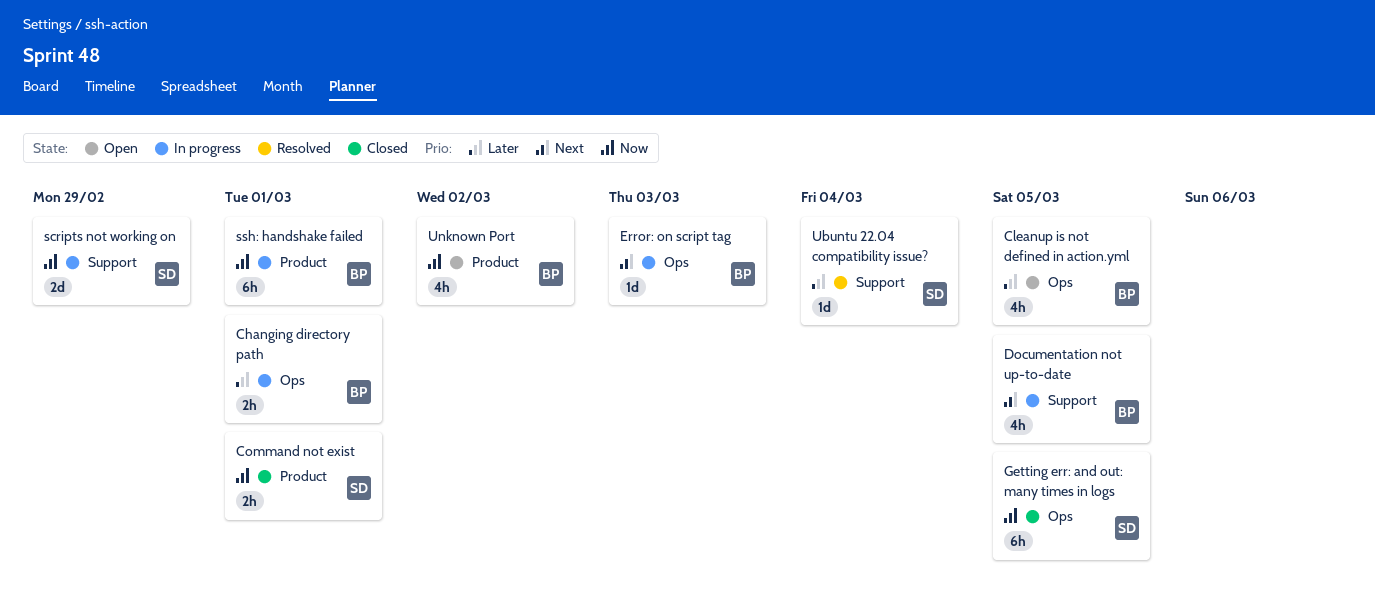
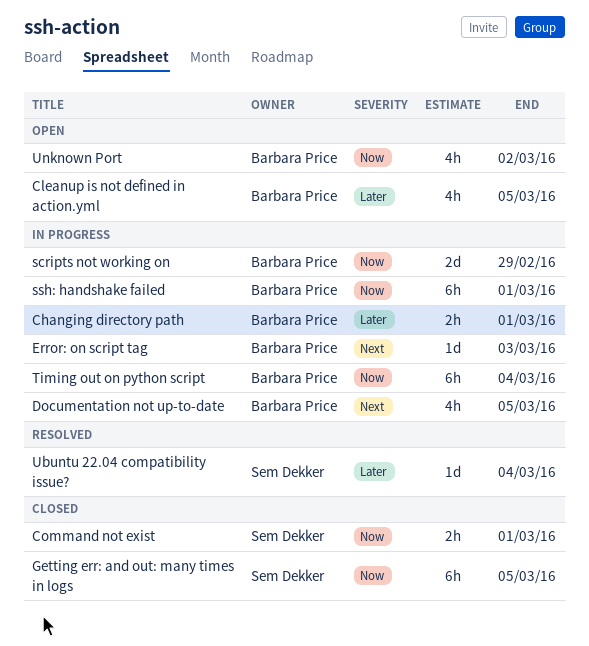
scripts not working on, owner: Sem Dekker -> Barbara Price
Timing out on python script: none -> present

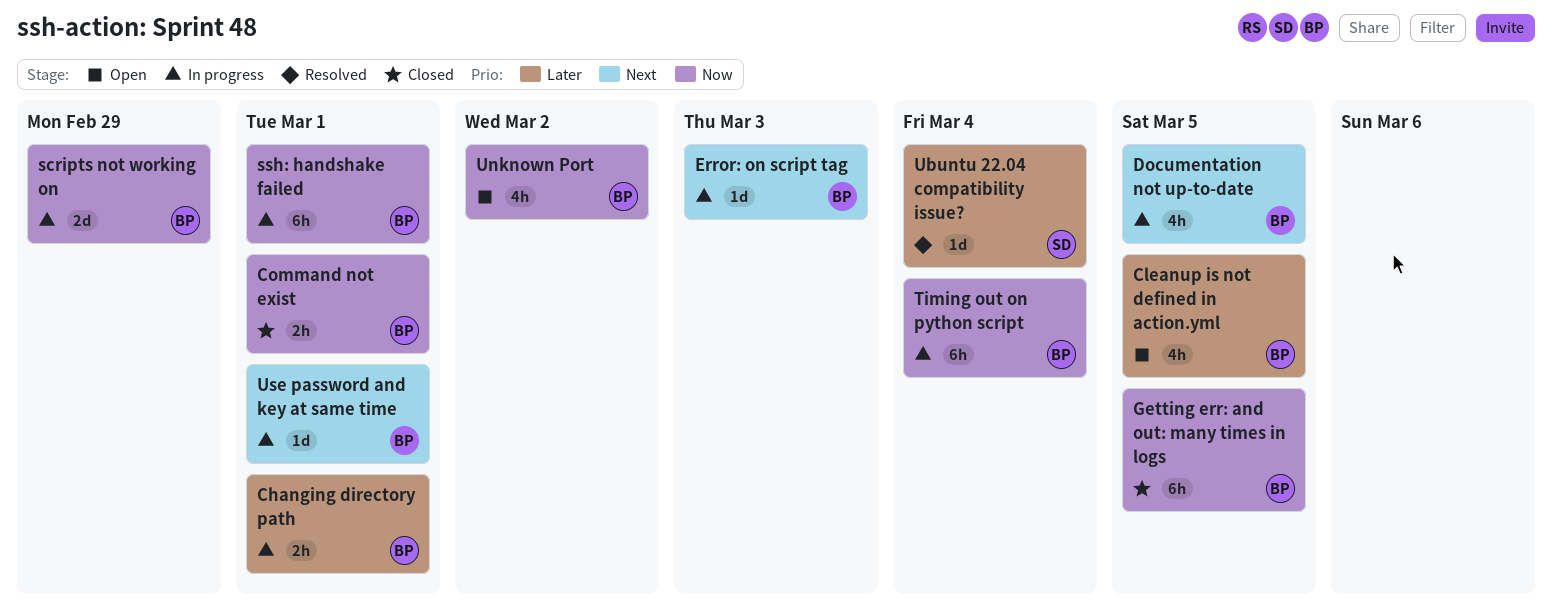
Command not exist, owner: Sem Dekker -> Barbara Price
Getting err: and out: many times in logs, owner: Sem Dekker -> Barbara Price
Use password and key at same time: none -> present

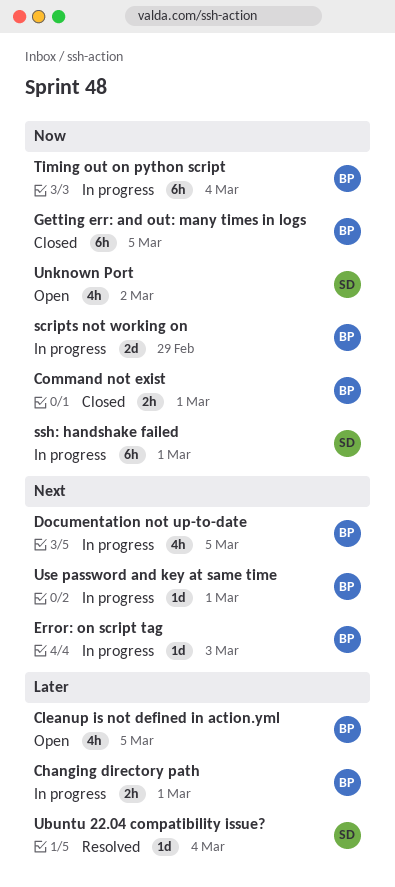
ssh: handshake failed, owner: BP -> SD
Unknown Port, owner: BP -> SD

